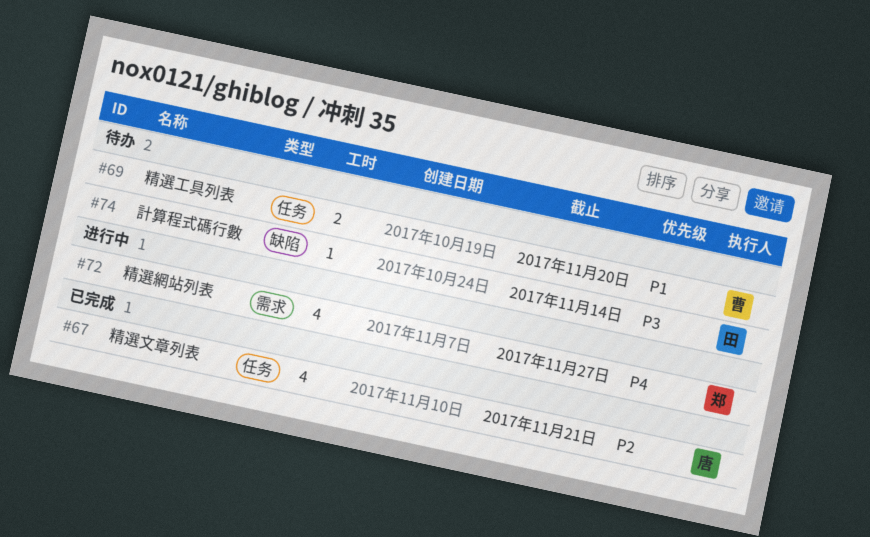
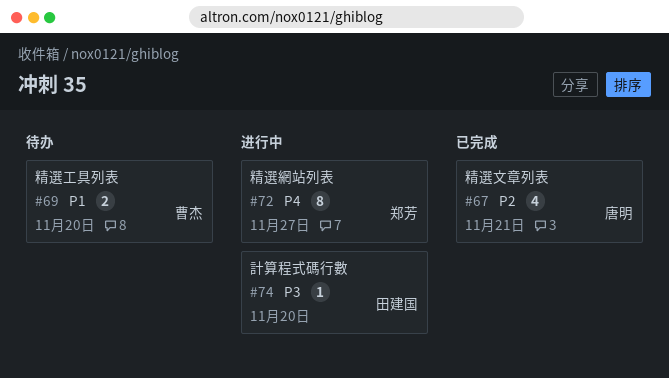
#72, estimate: 4 -> 8
#74, status: 待办 -> 进行中
#74, due: Nov 14 -> Nov 20

